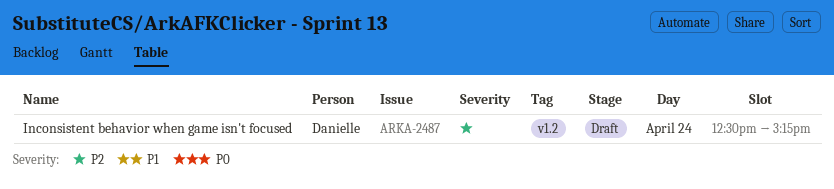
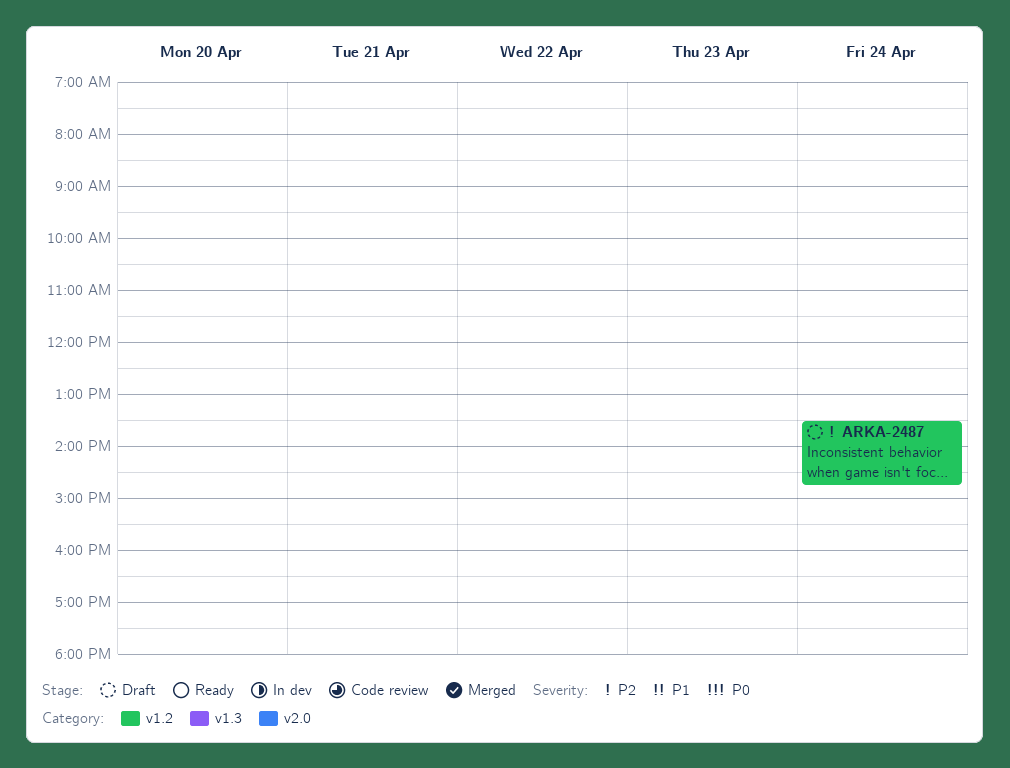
ARKA-2487, begins: 12:30 -> 13:30
ARKA-2487, ends: 15:15 -> 14:45

